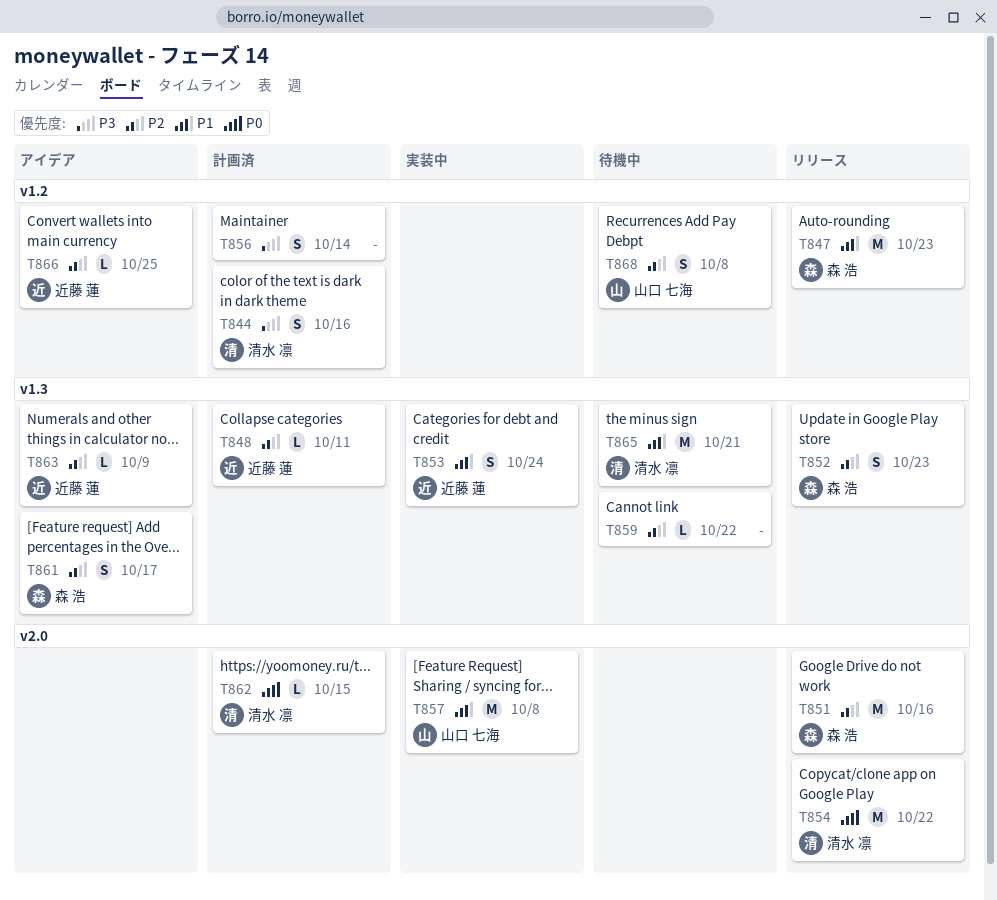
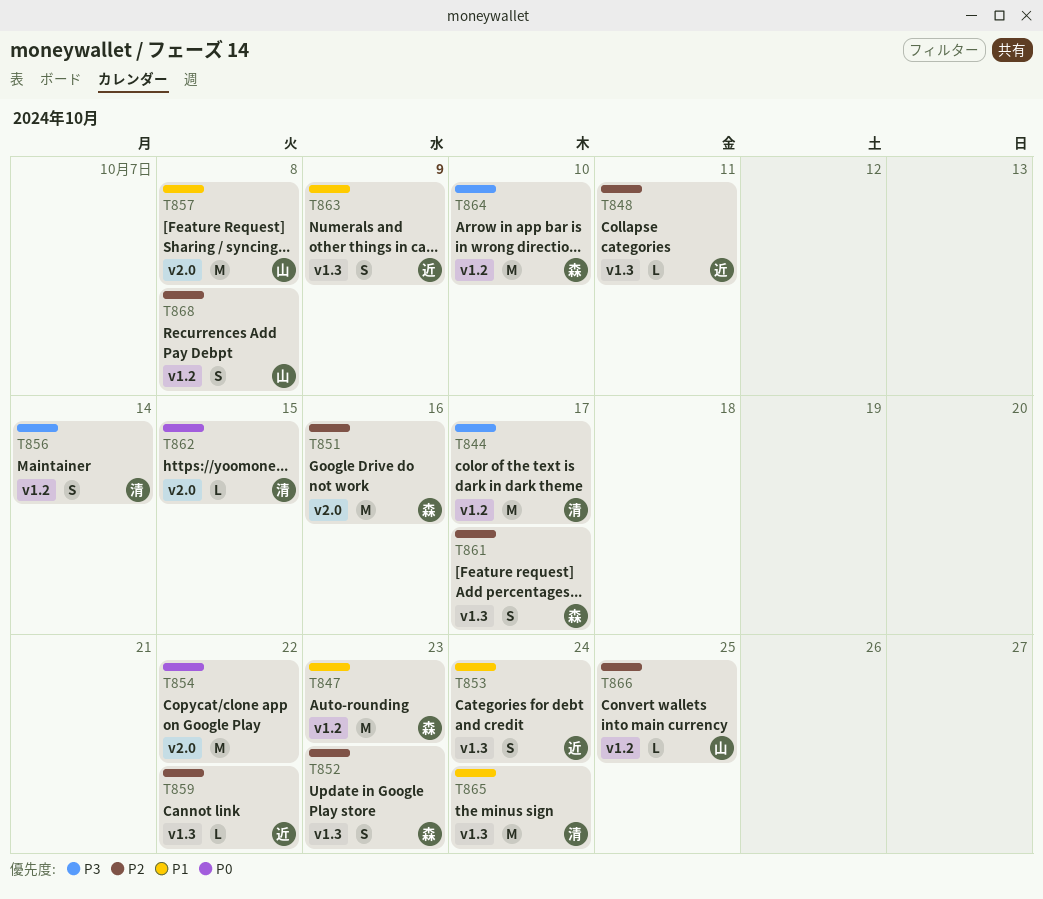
T844, estimate: S -> M
T844, due: Oct 16 -> Oct 17
T854, owner: 清水 凛 -> none
T856, owner: none -> 清水 凛
T859, owner: none -> 近藤 蓮
T863, priority: P2 -> P1
T863, estimate: L -> S
T864: none -> present
T865, due: Oct 21 -> Oct 24
T866, owner: 近藤 蓮 -> 山口 七海

